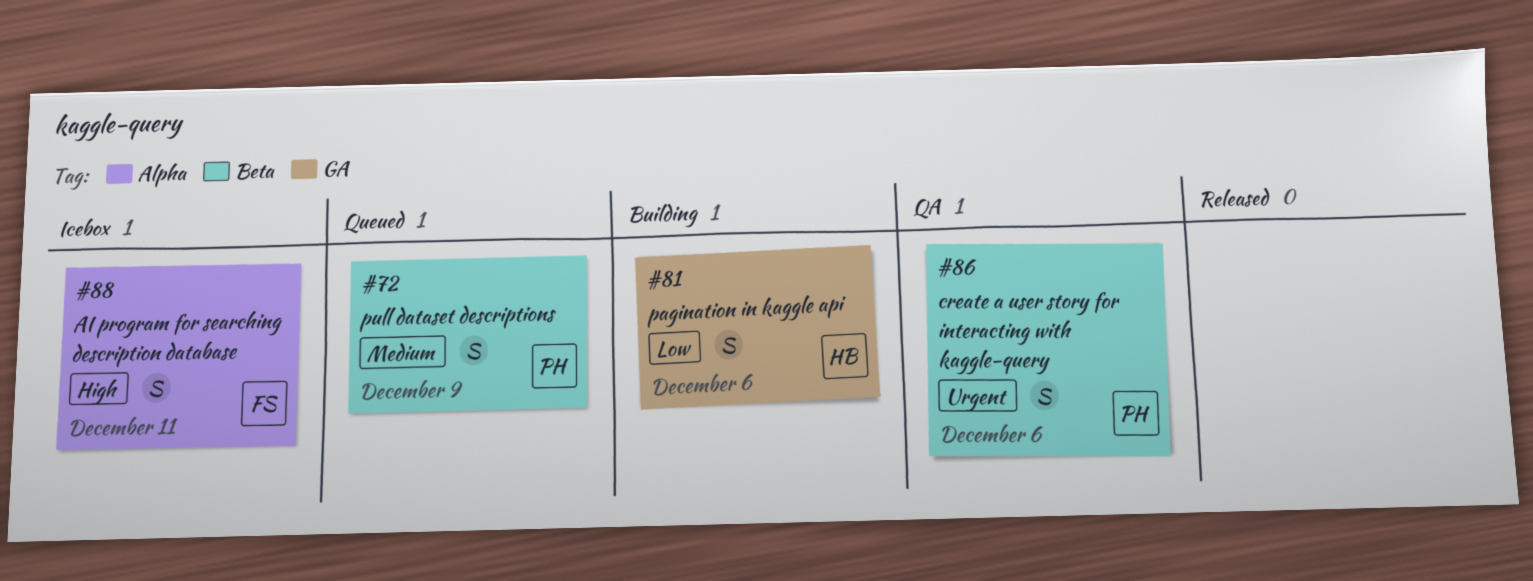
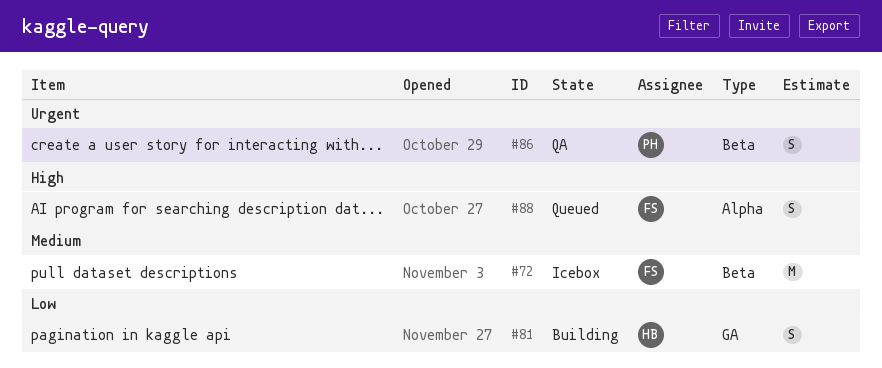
#72, status: Queued -> Icebox
#72, owner: PH -> FS
#72, estimate: S -> M
#88, status: Icebox -> Queued

